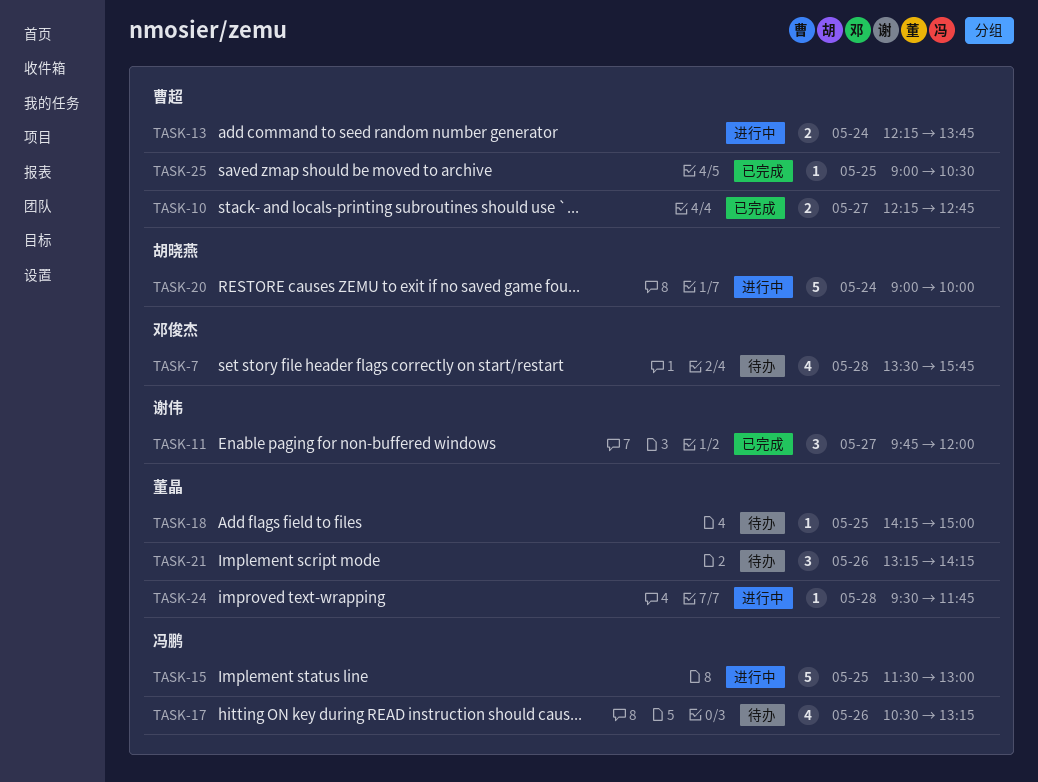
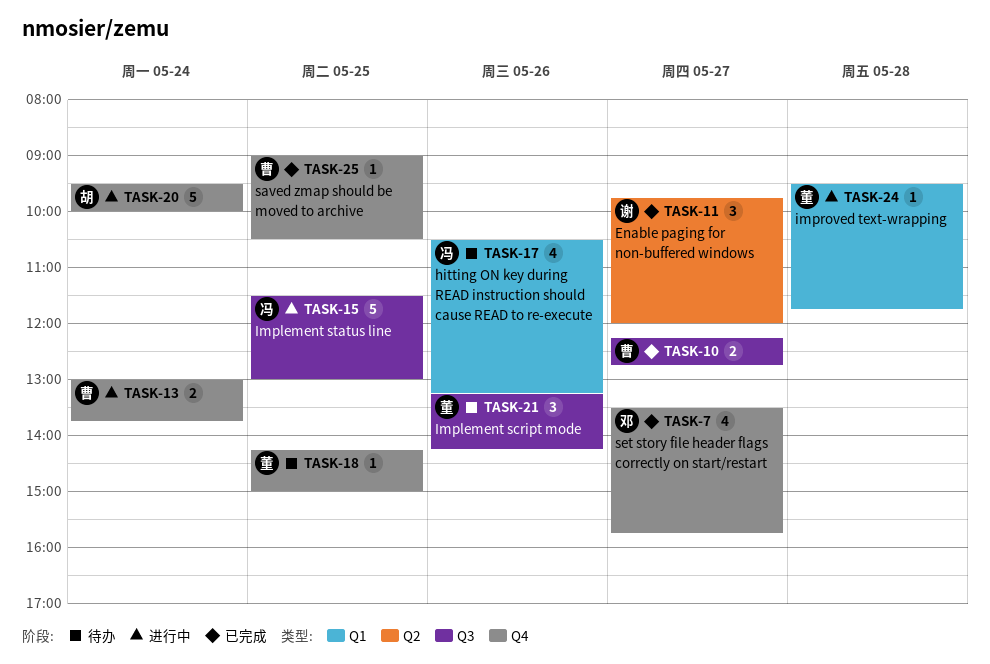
TASK-7, status: 待办 -> 已完成
TASK-7, day: May 28 -> May 27
TASK-13, begins: 12:15 -> 13:00
TASK-20, begins: 09:00 -> 09:30

